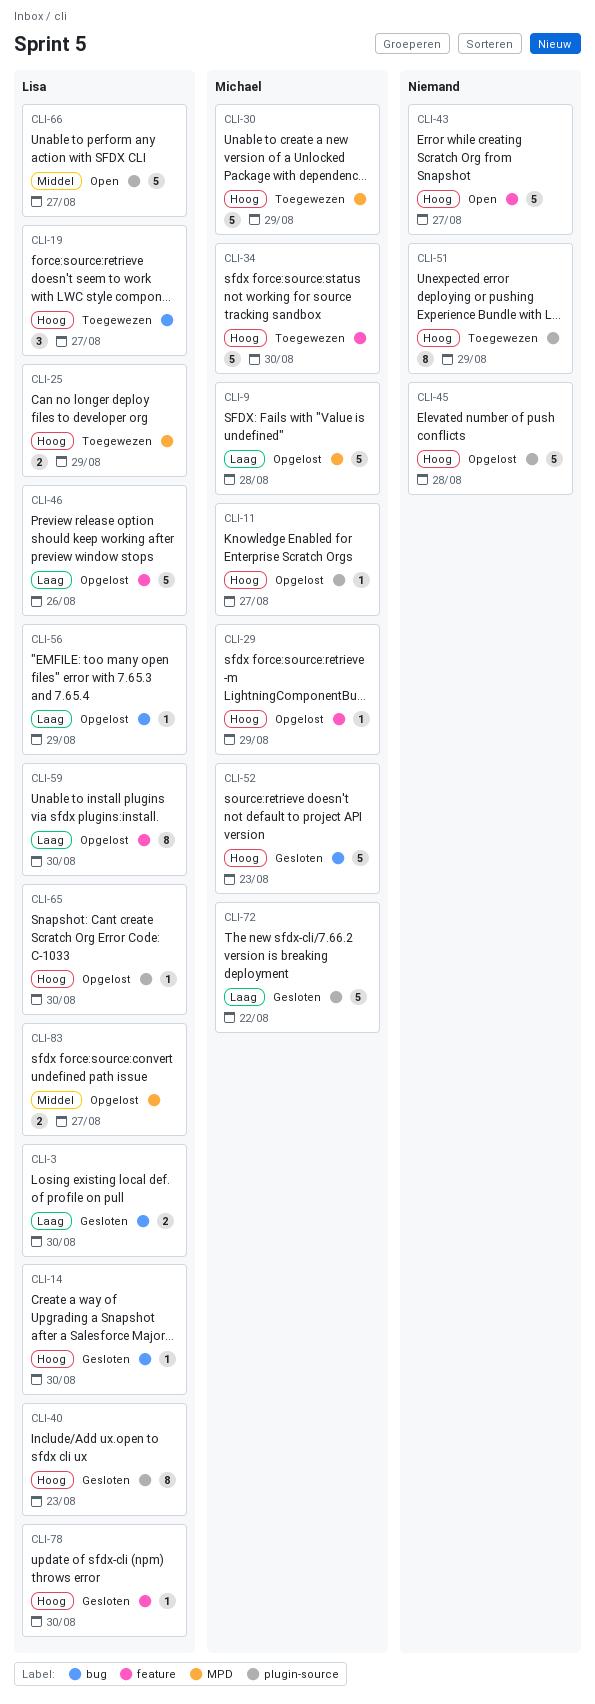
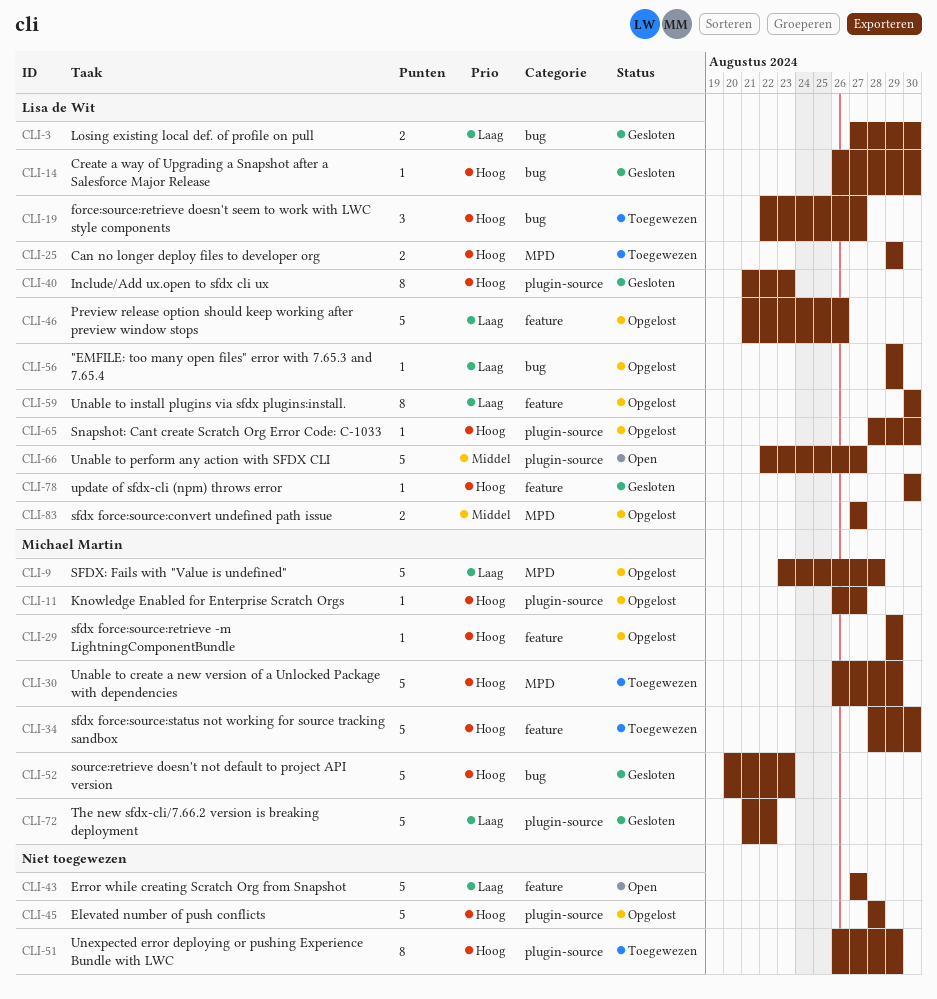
CLI-43, priority: Hoog -> Laag

